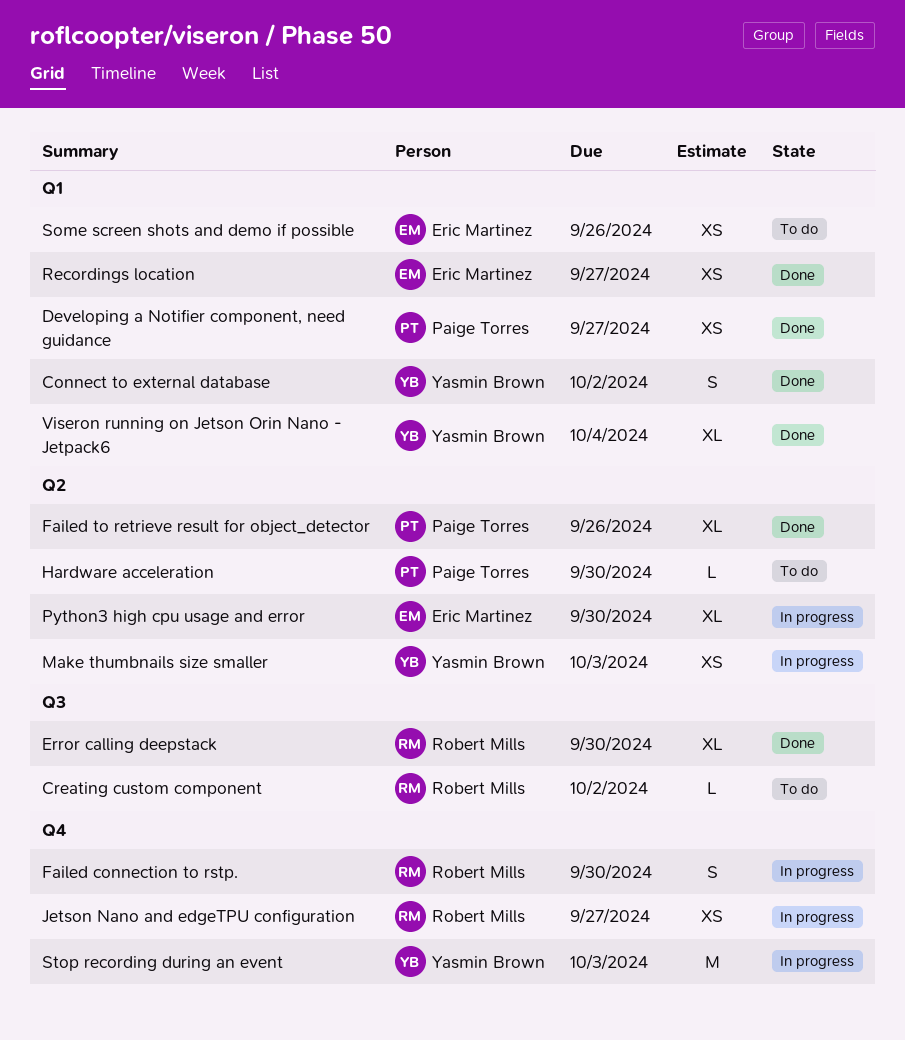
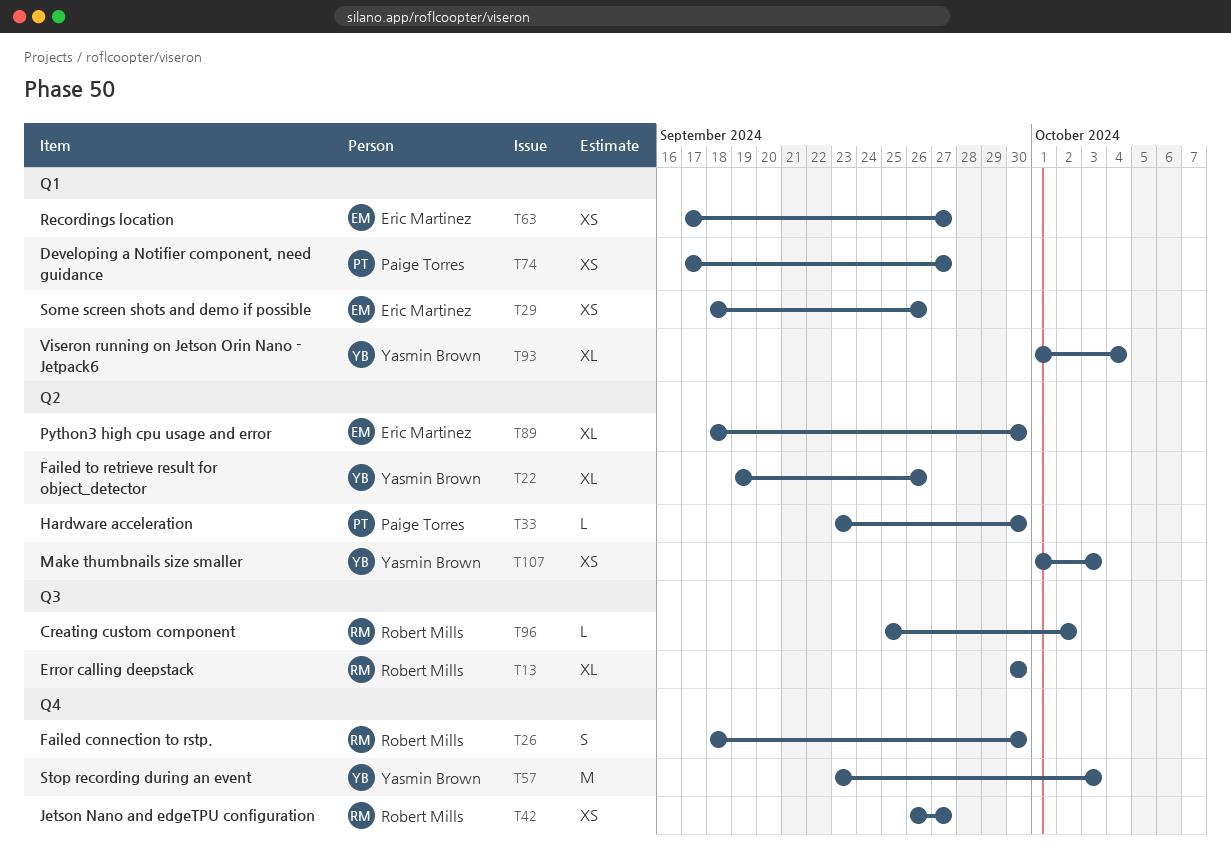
Connect to external database: present -> none
Failed to retrieve result for object_detector, owner: Paige Torres -> Yasmin Brown

